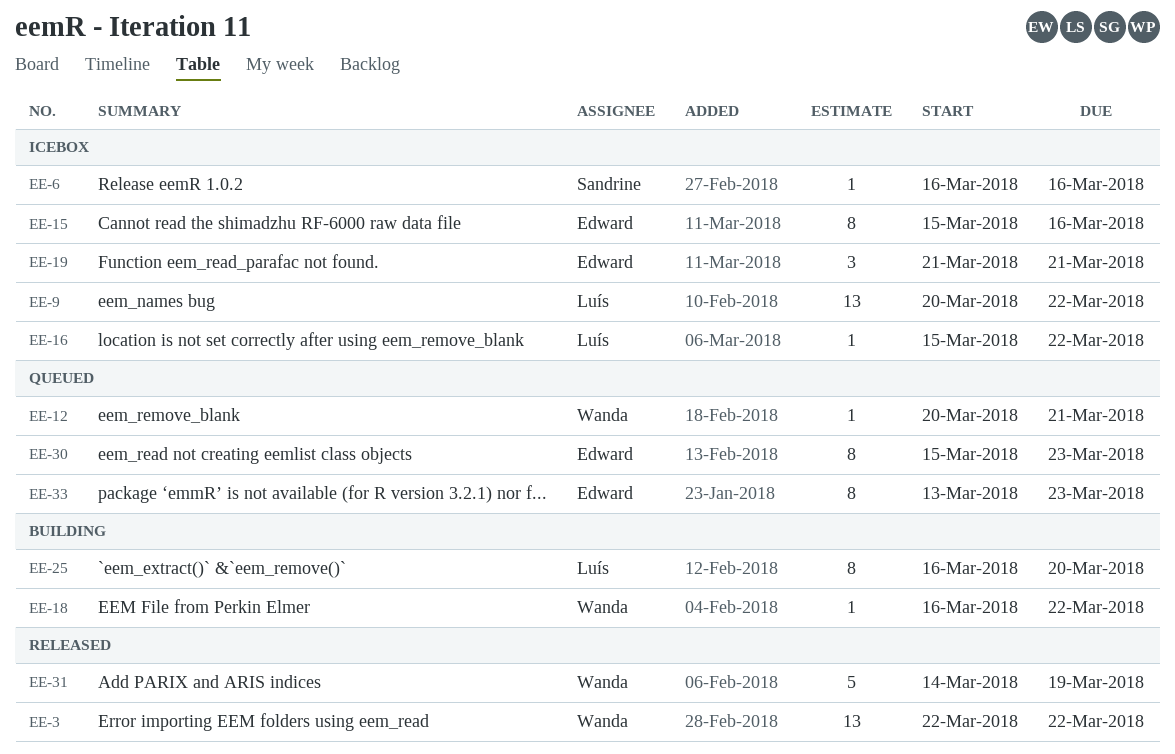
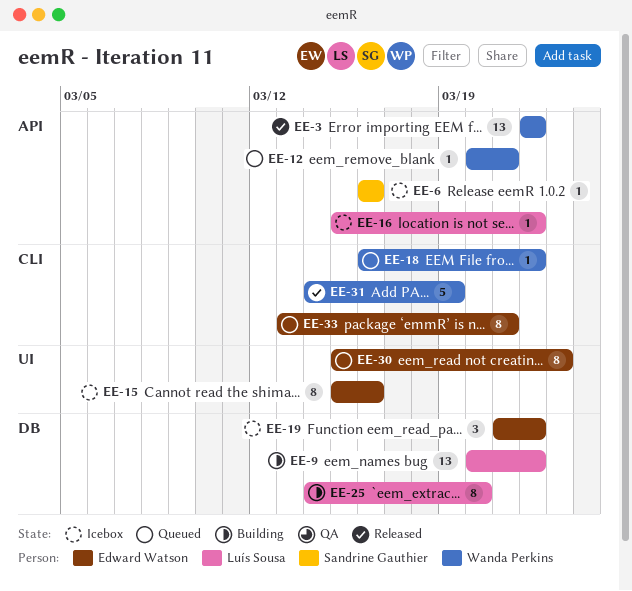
EE-9, status: Icebox -> Building
EE-18, status: Building -> Queued
EE-19, due: Mar 21 -> Mar 22
EE-25, start: Mar 16 -> Mar 14
EE-33, due: Mar 23 -> Mar 21

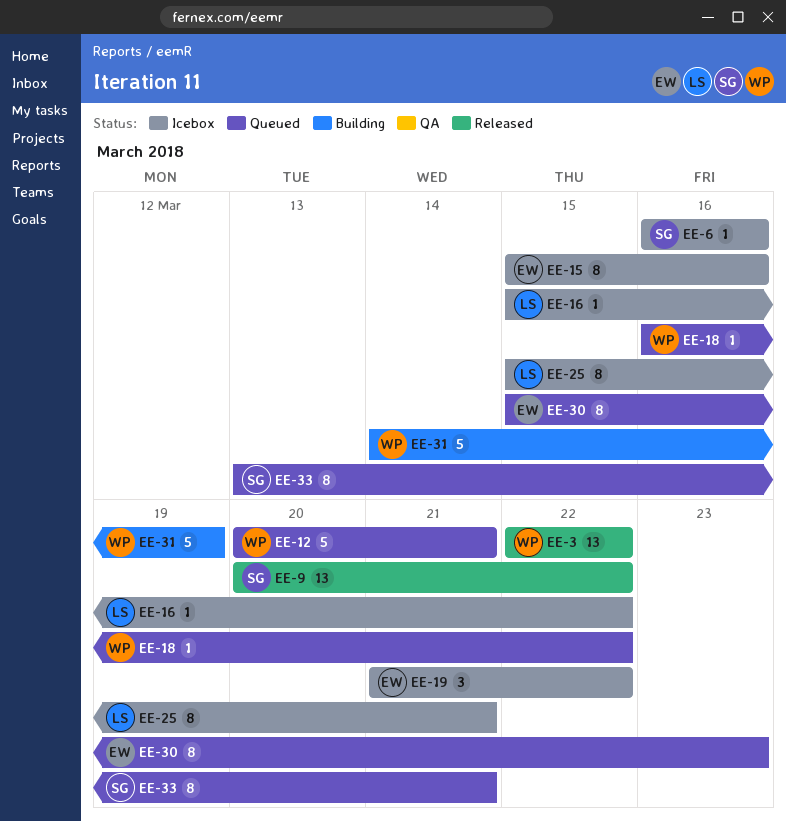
EE-9, status: Building -> Released
EE-9, owner: Luís Sousa -> Sandrine Gauthier
EE-12, estimate: 1 -> 5
EE-25, status: Building -> Icebox
EE-25, start: Mar 14 -> Mar 15
EE-25, due: Mar 20 -> Mar 21
EE-31, status: Released -> Building
EE-33, owner: Edward Watson -> Sandrine Gauthier

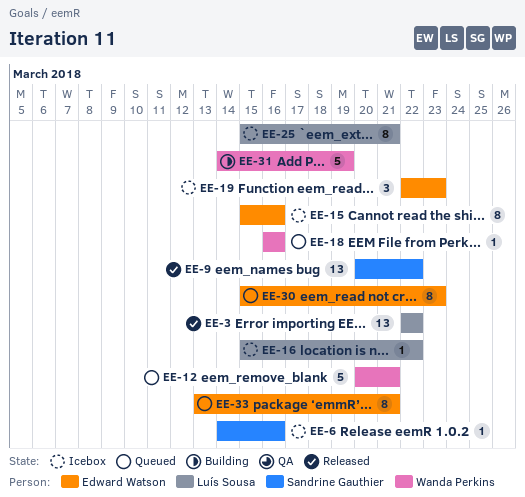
EE-3, owner: Wanda Perkins -> Luís Sousa
EE-6, start: Mar 16 -> Mar 14
EE-18, due: Mar 22 -> Mar 16
EE-19, start: Mar 21 -> Mar 22
EE-19, due: Mar 22 -> Mar 23
EE-33, owner: Sandrine Gauthier -> Edward Watson

